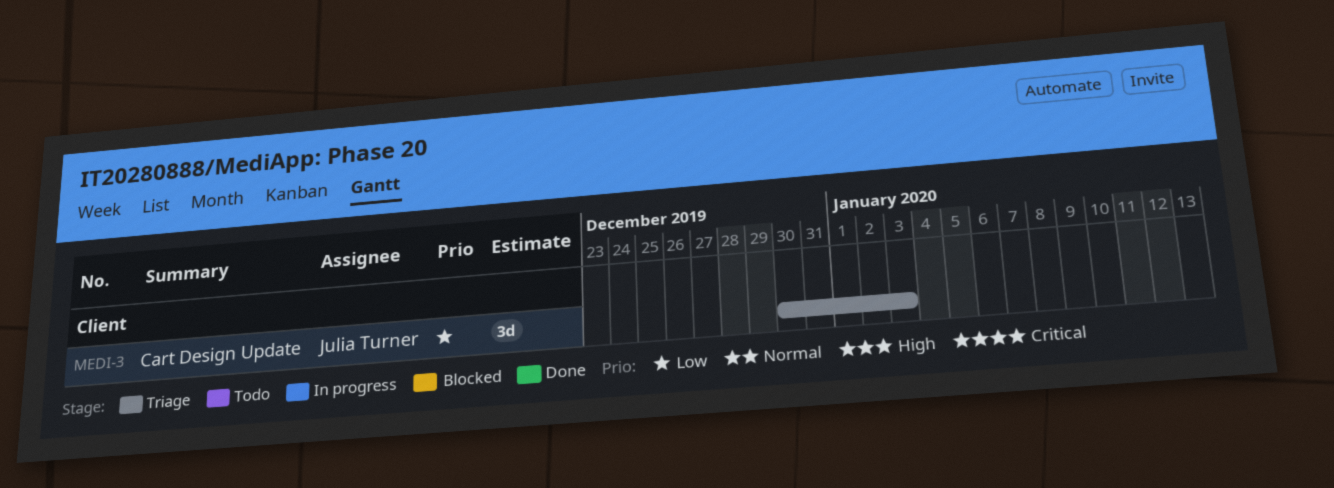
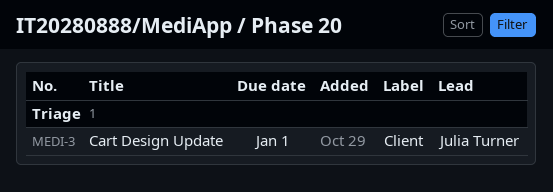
MEDI-3, due: Jan 3 -> Jan 1

